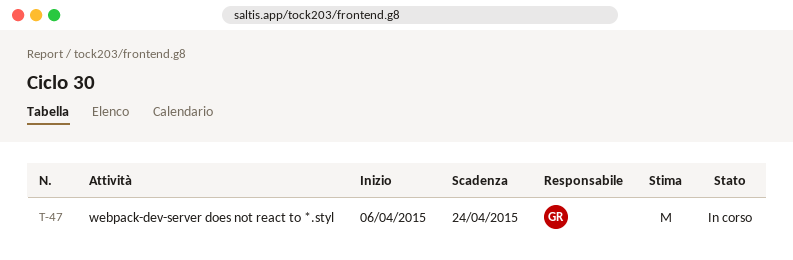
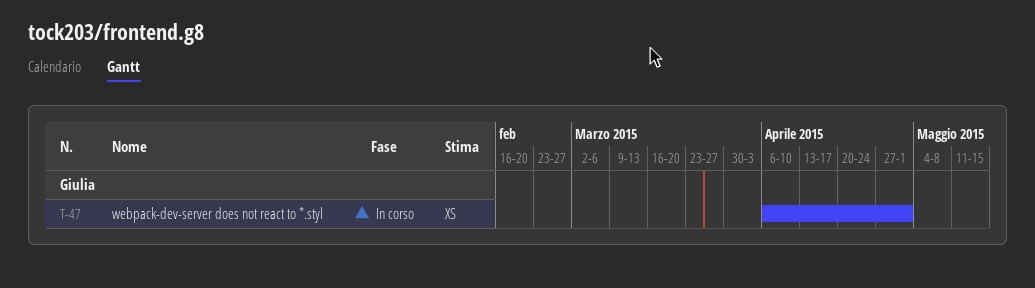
T-47, estimate: M -> XS
T-47, due: Apr 24 -> May 1

